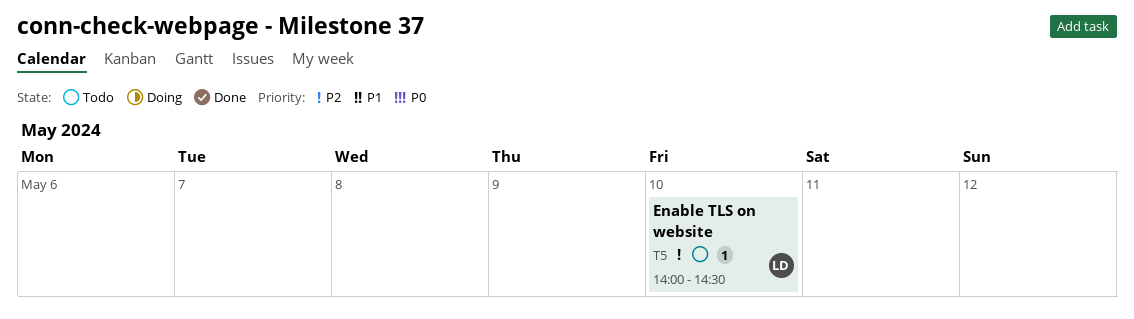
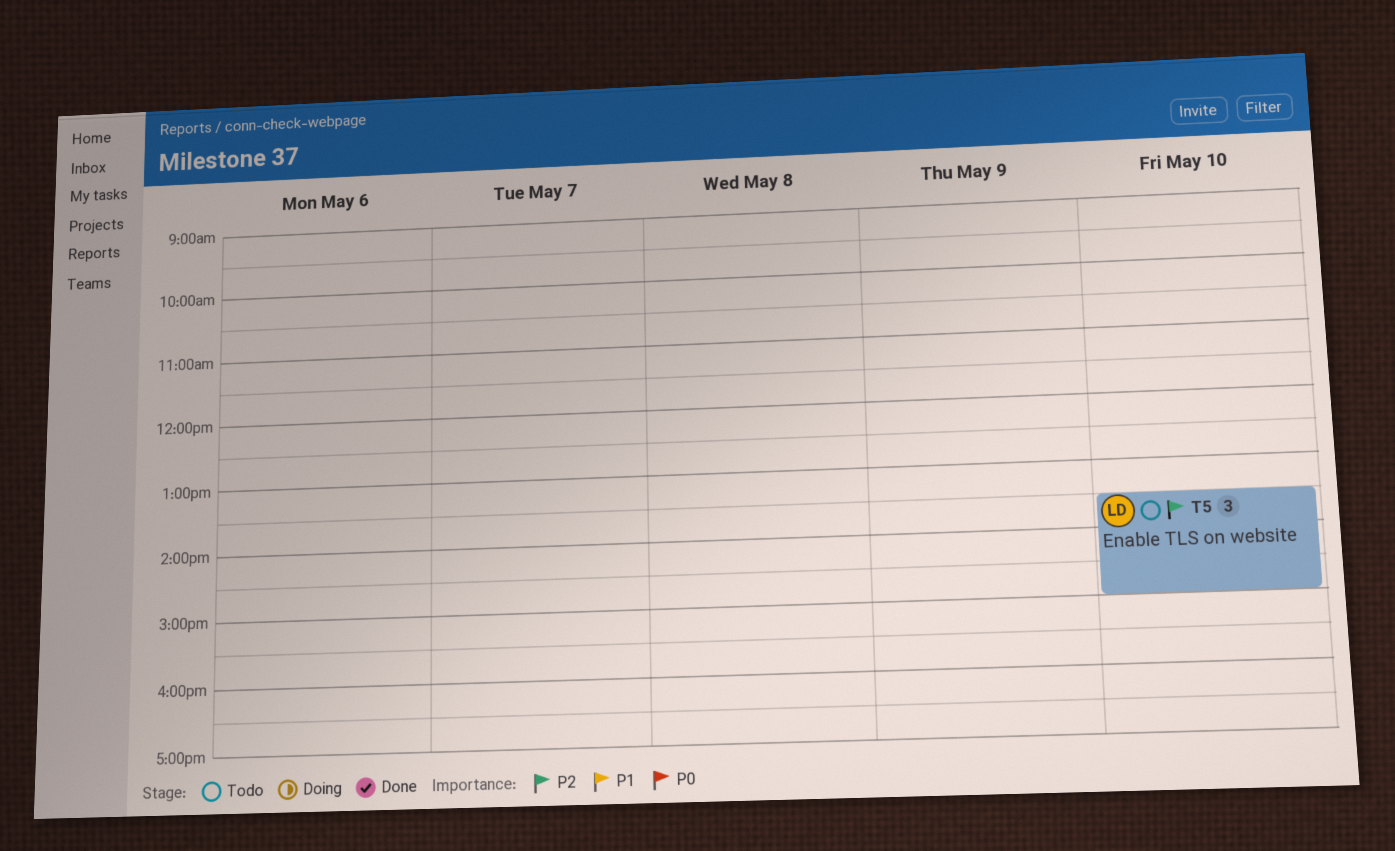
T5, estimate: 1 -> 3
T5, begins: 14:00 -> 13:30
T5, ends: 14:30 -> 15:00

